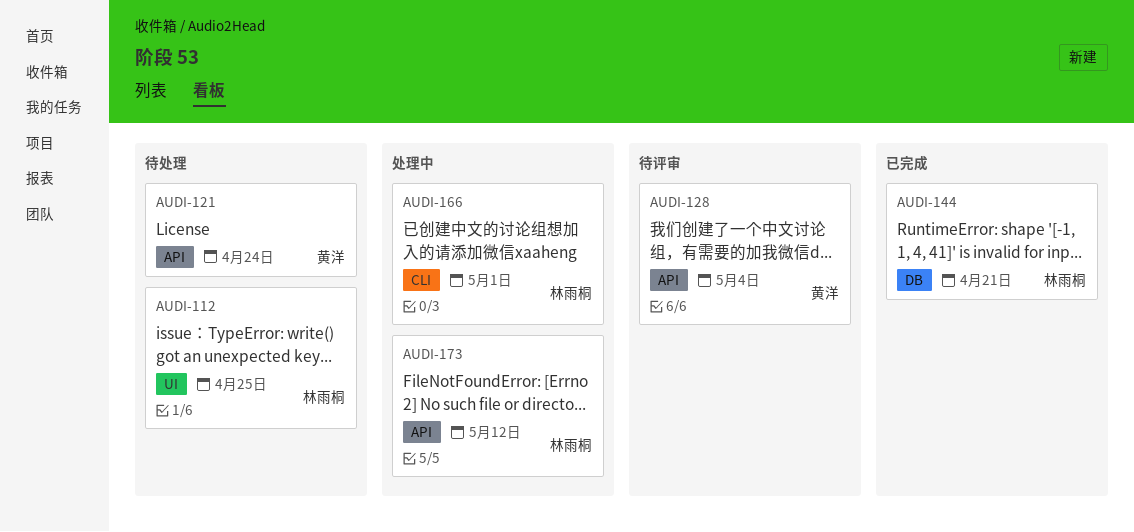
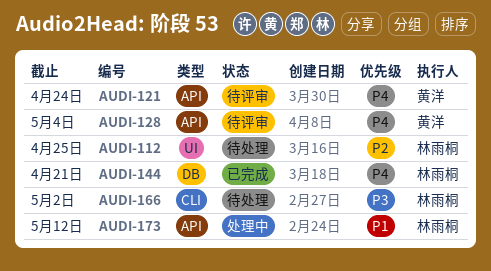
AUDI-121, status: 待处理 -> 待评审
AUDI-166, status: 处理中 -> 待处理
AUDI-166, due: May 1 -> May 2

